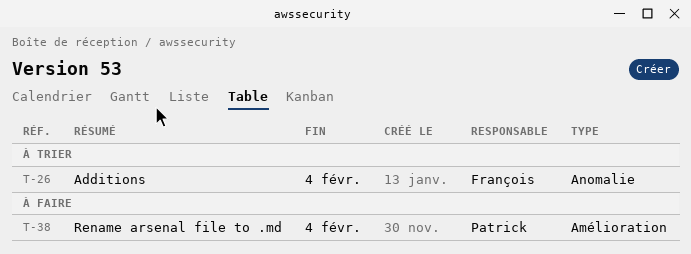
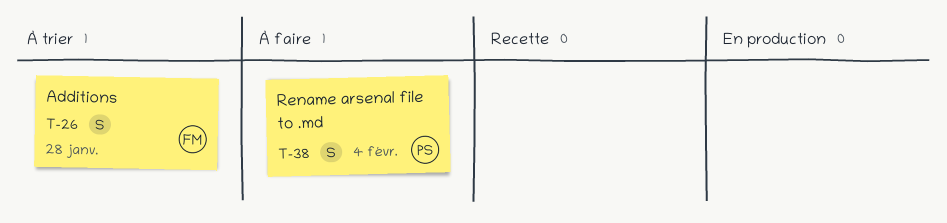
T-26, due: Feb 4 -> Jan 28

